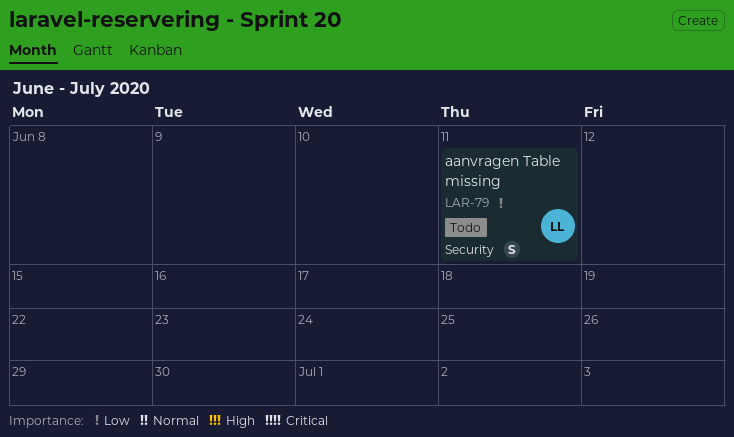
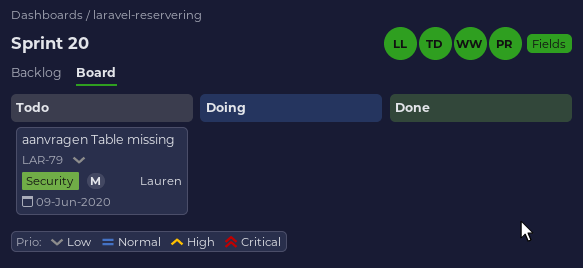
LAR-79, estimate: S -> M
LAR-79, due: Jun 11 -> Jun 9

